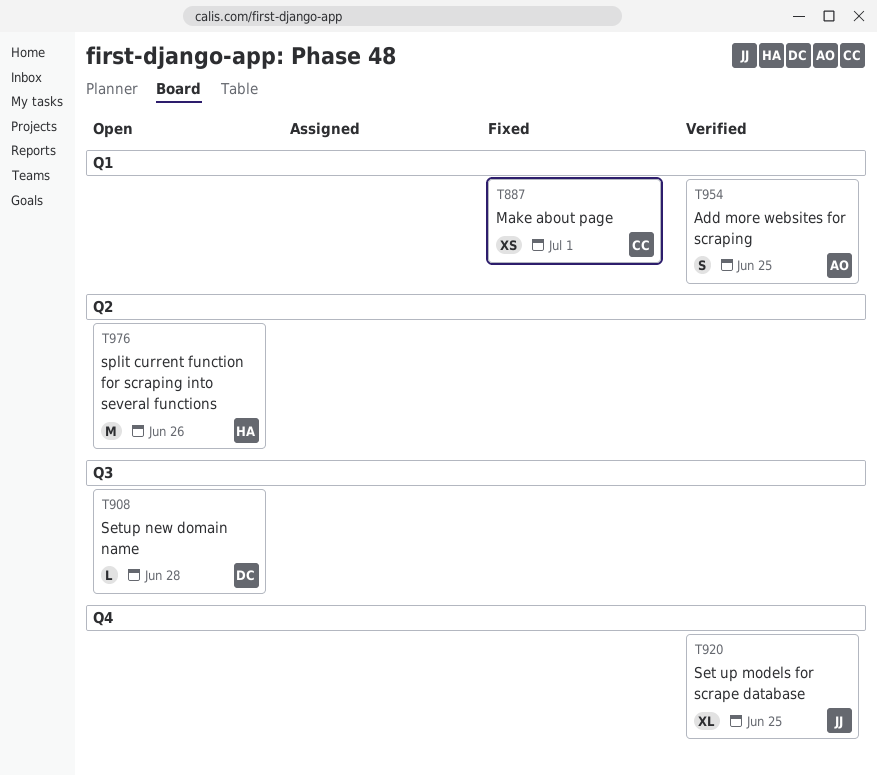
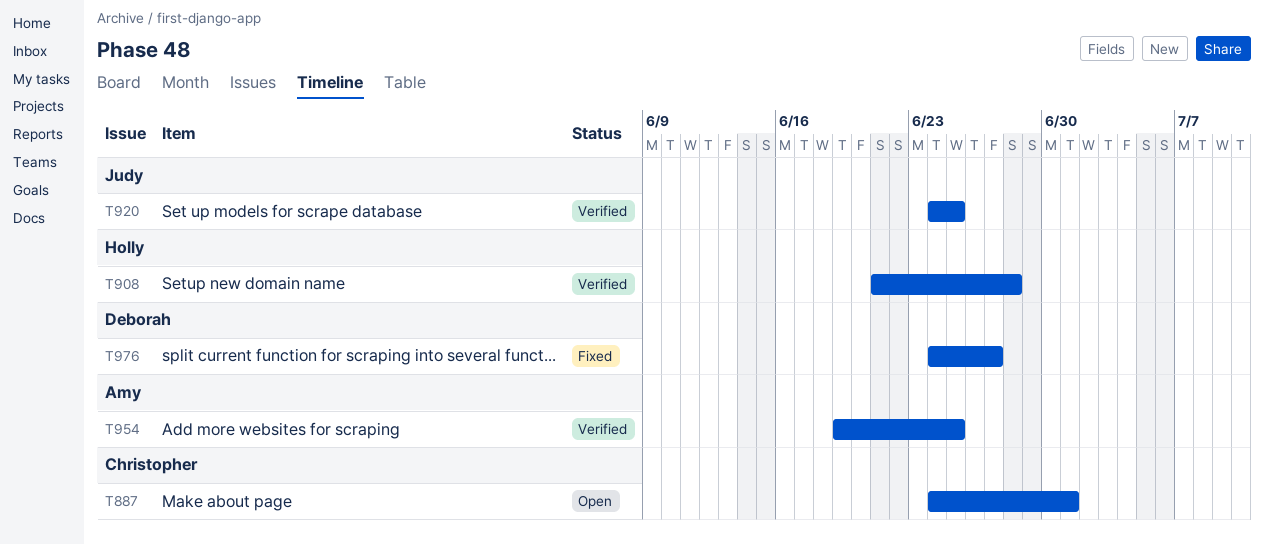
T887, status: Fixed -> Open
T908, status: Open -> Verified
T908, owner: Deborah -> Holly
T976, status: Open -> Fixed
T976, owner: Holly -> Deborah
T976, due: Jun 26 -> Jun 27

